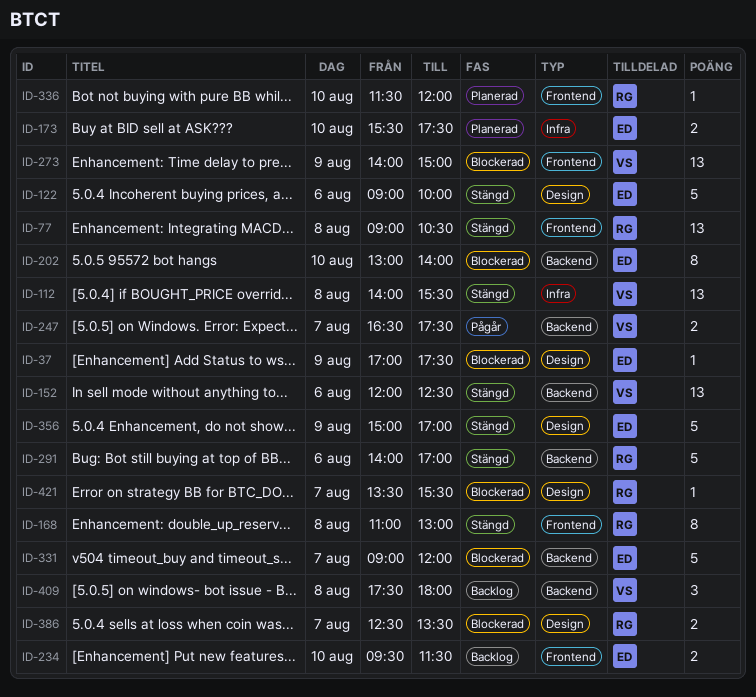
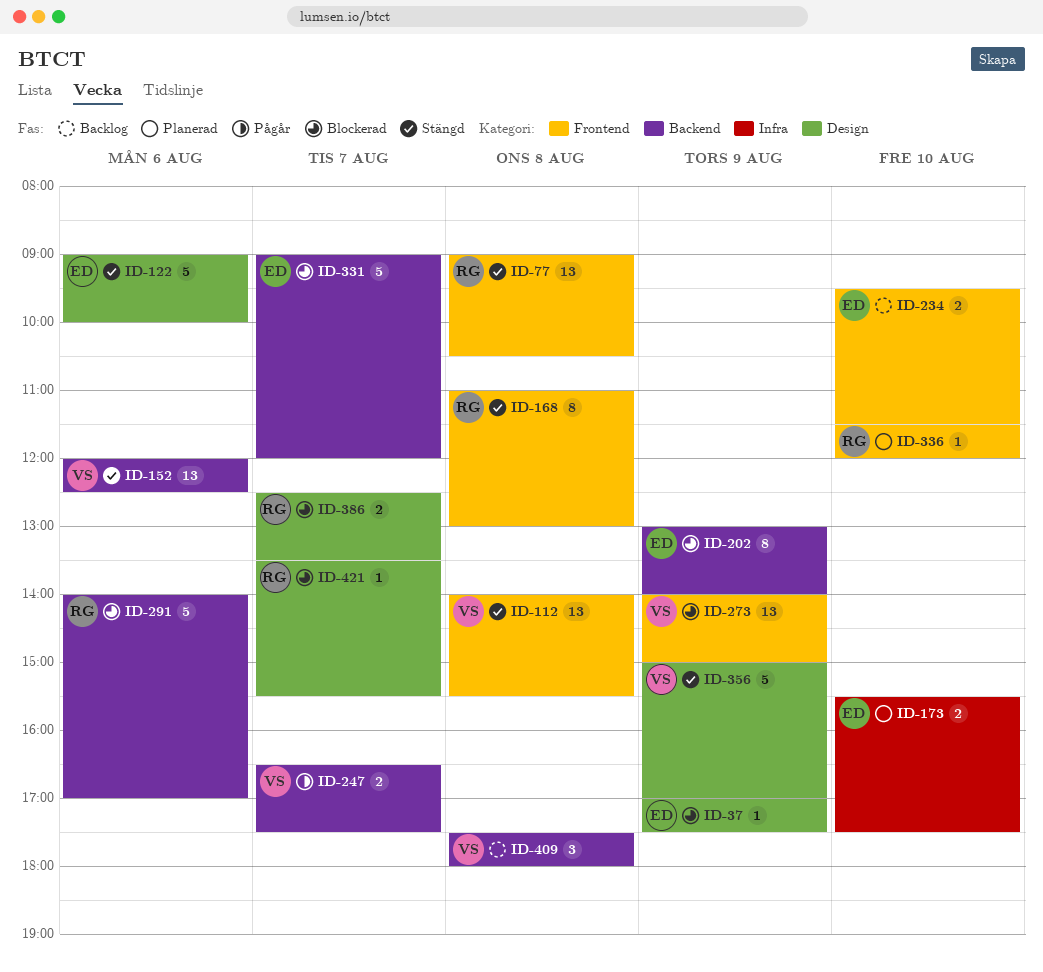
ID-112, label: Infra -> Frontend
ID-202, day: Aug 10 -> Aug 9
ID-291, status: Stängd -> Blockerad
ID-356, owner: ED -> VS

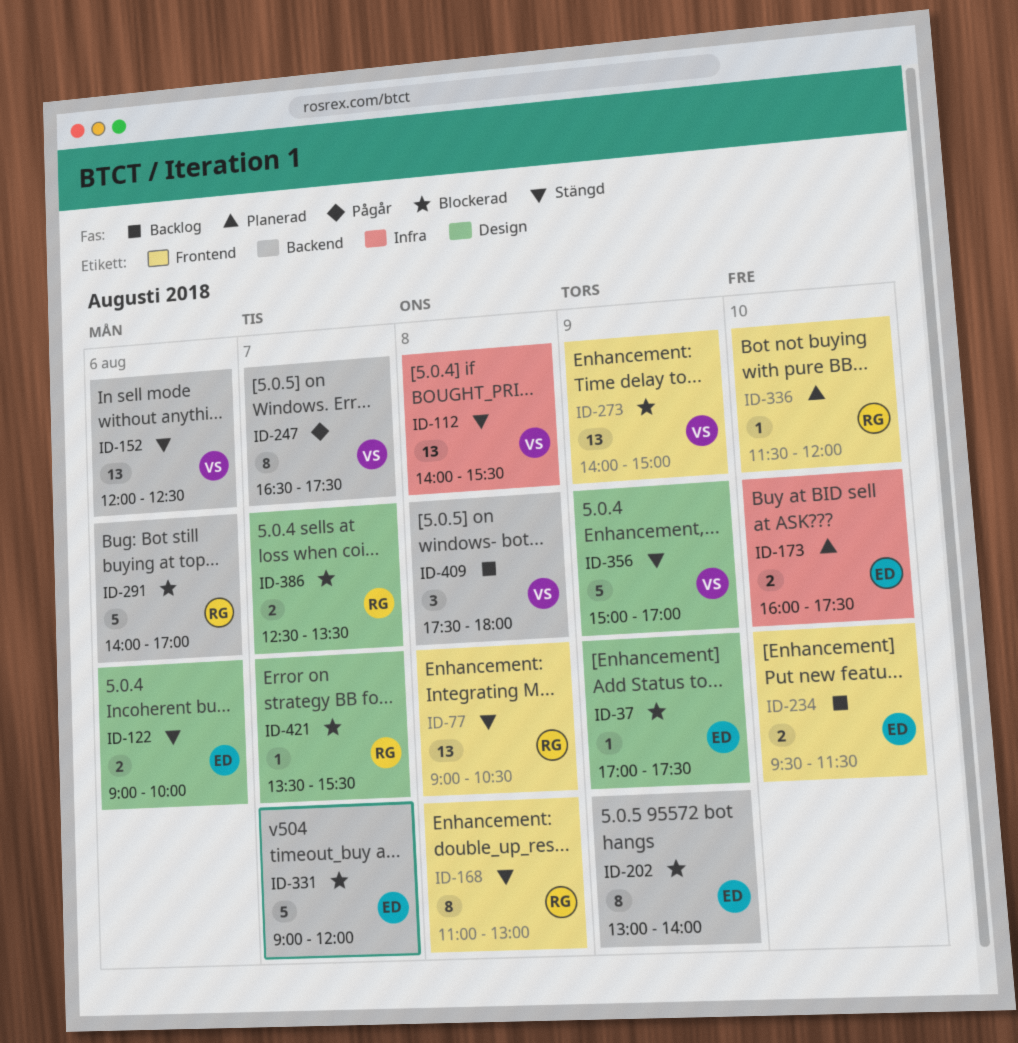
ID-112, label: Frontend -> Infra
ID-122, estimate: 5 -> 2
ID-173, begins: 15:30 -> 16:00
ID-247, estimate: 2 -> 8

